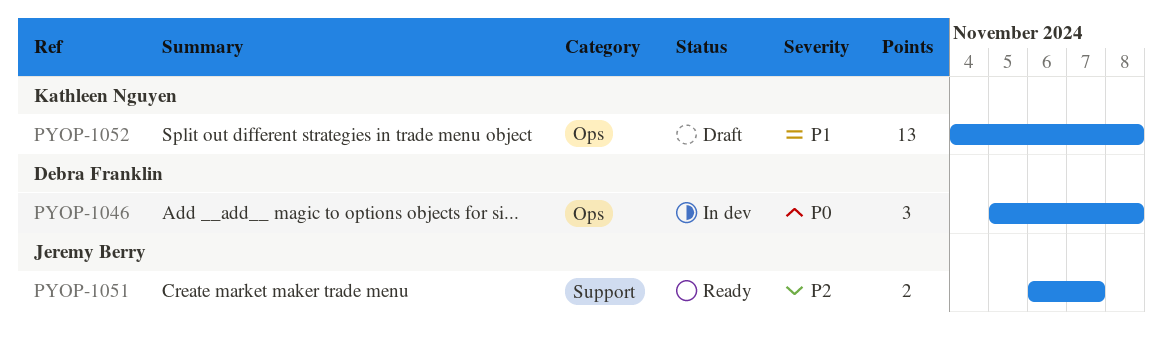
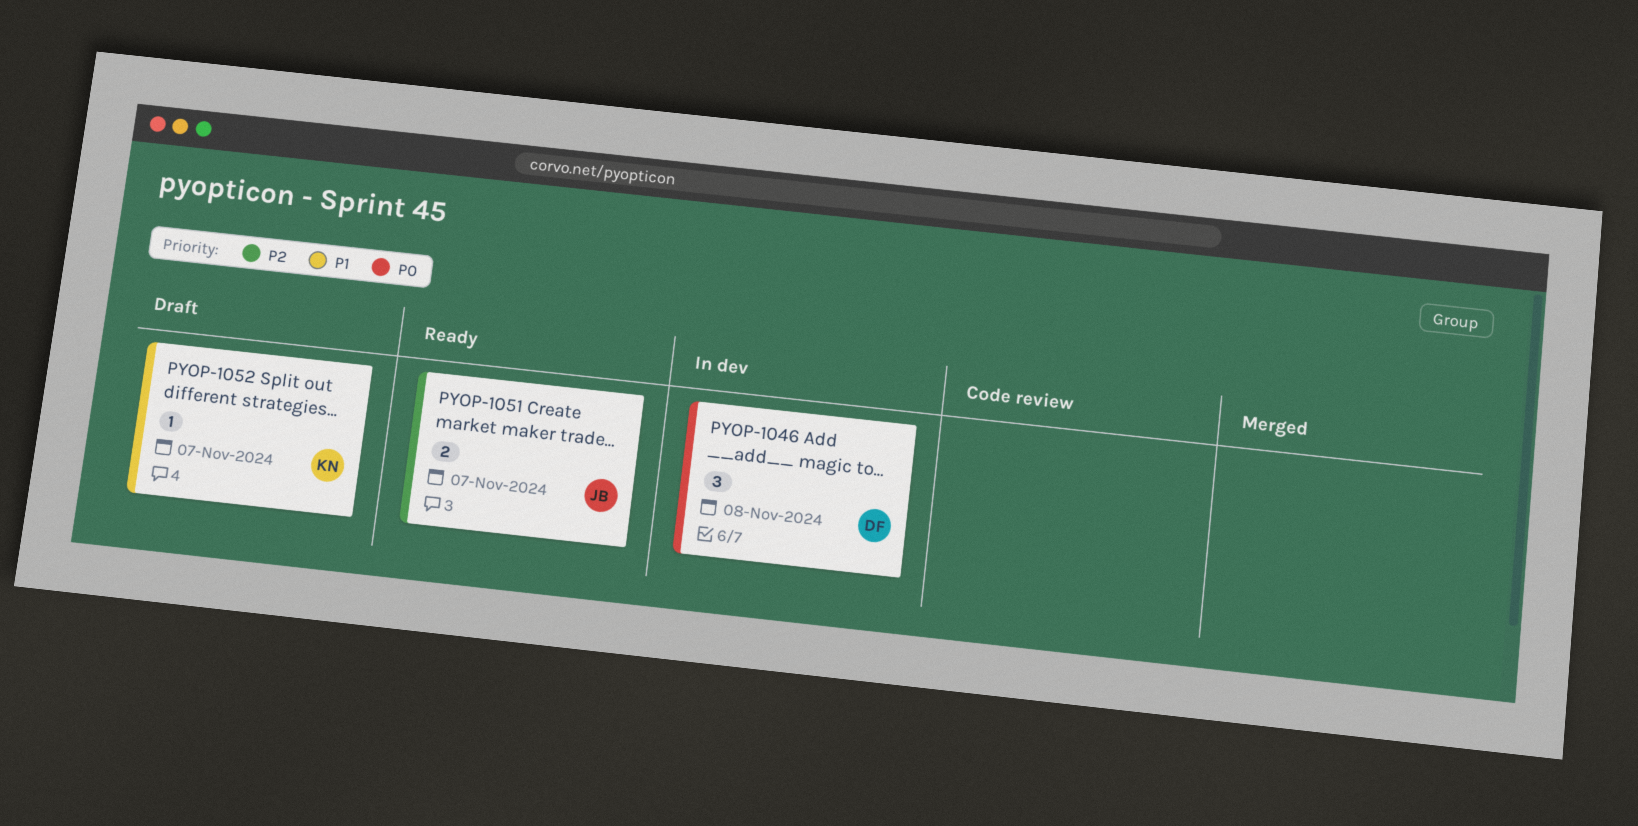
PYOP-1052, estimate: 13 -> 1
PYOP-1052, due: Nov 8 -> Nov 7

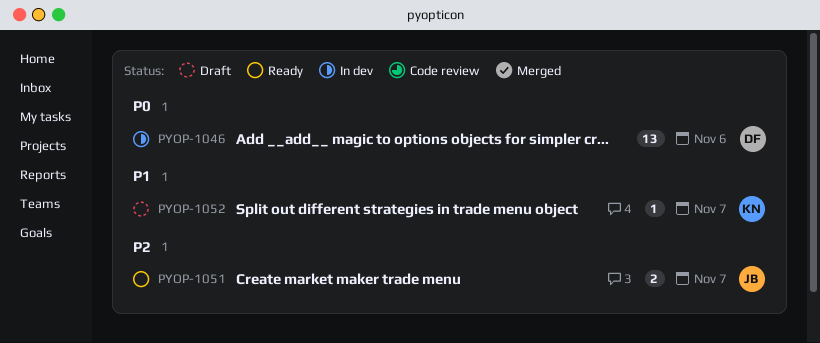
PYOP-1046, estimate: 3 -> 13
PYOP-1046, due: Nov 8 -> Nov 6

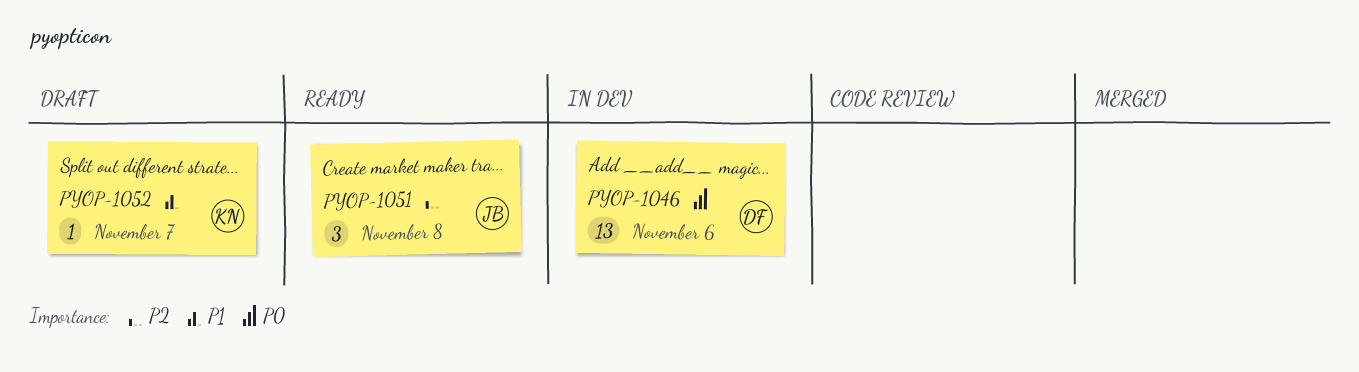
PYOP-1051, estimate: 2 -> 3
PYOP-1051, due: Nov 7 -> Nov 8

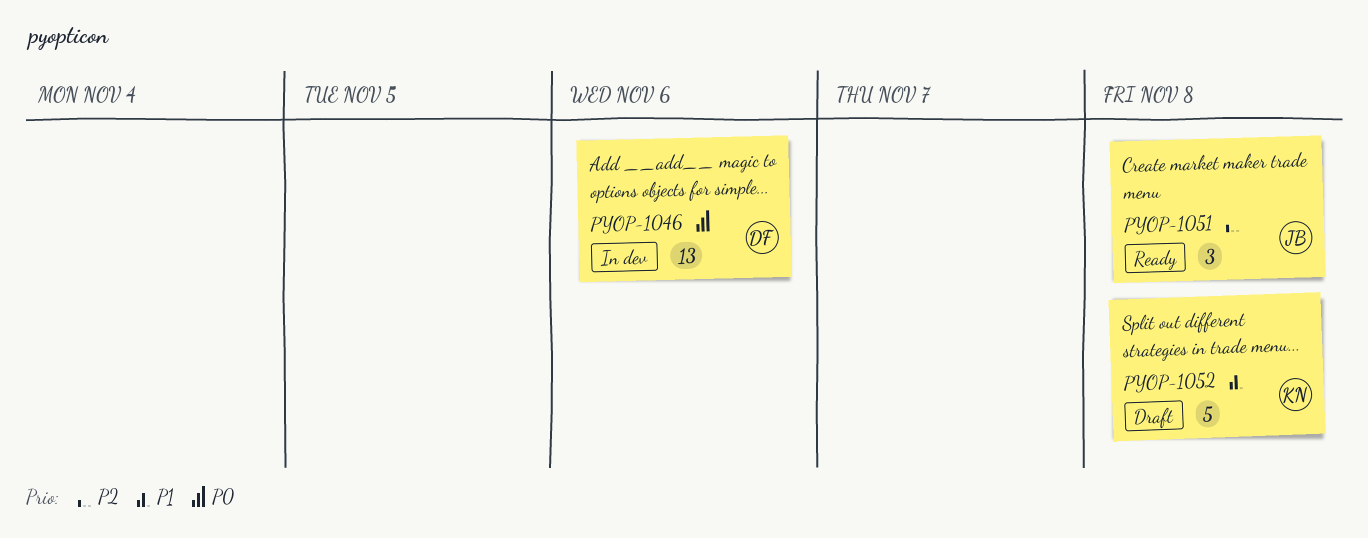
PYOP-1052, estimate: 1 -> 5
PYOP-1052, due: Nov 7 -> Nov 8

